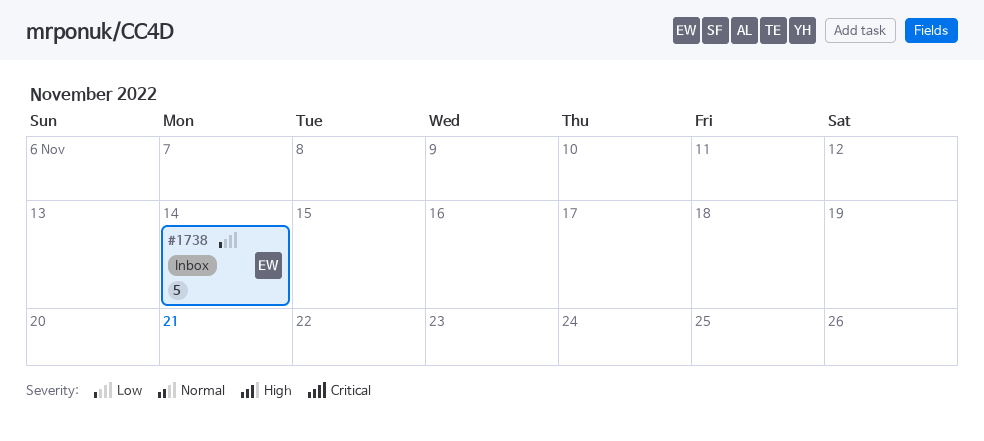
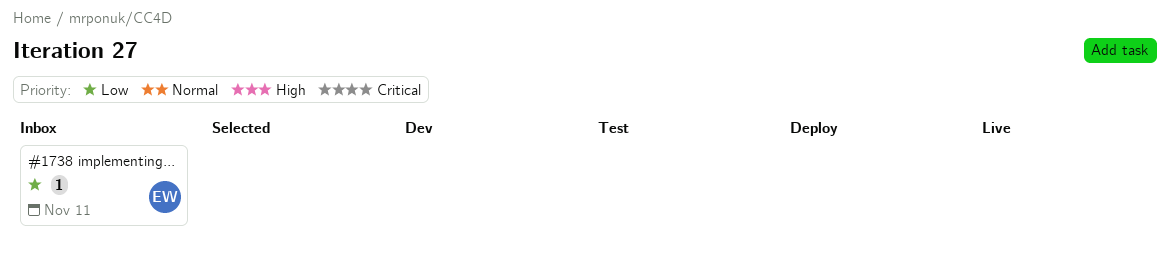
#1738, estimate: 5 -> 1
#1738, due: Nov 14 -> Nov 11

